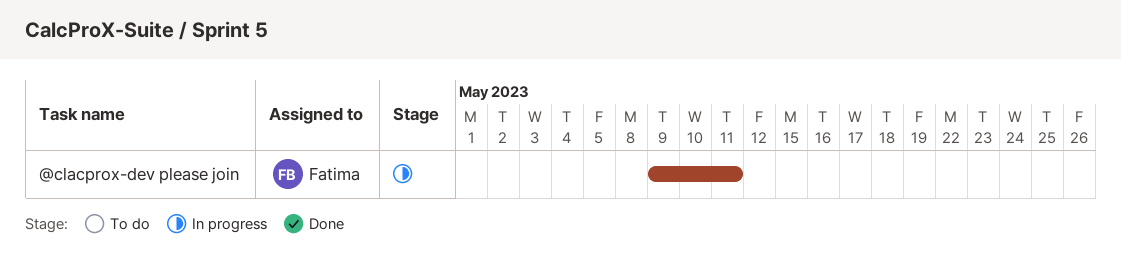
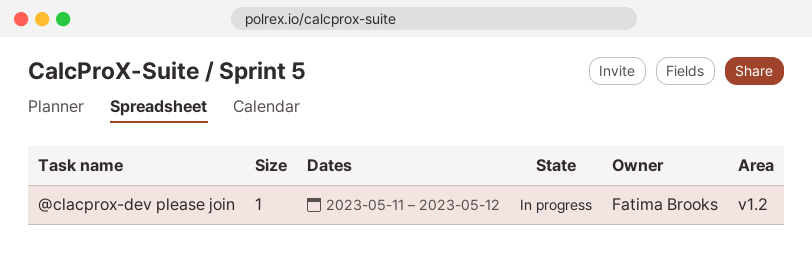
@clacprox-dev please join, start: May 9 -> May 11
@clacprox-dev please join, due: May 11 -> May 12

